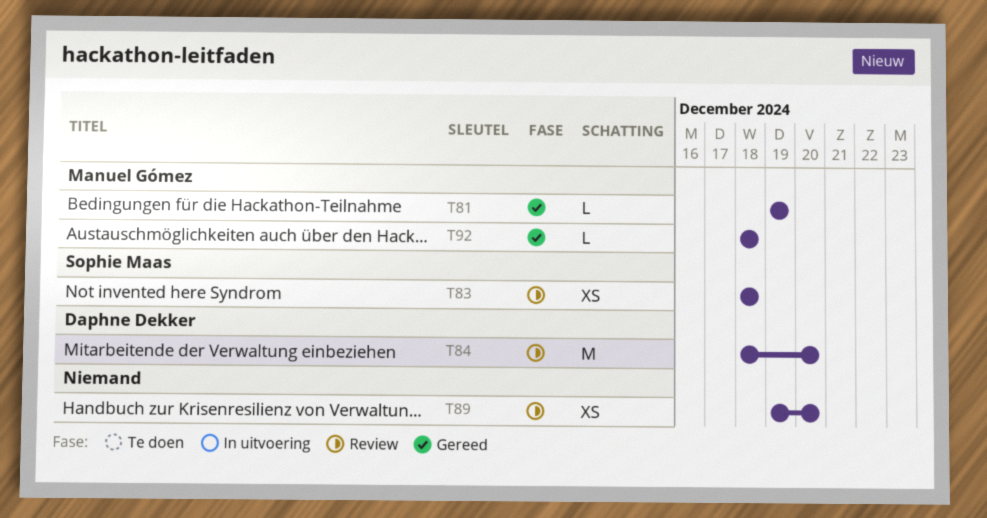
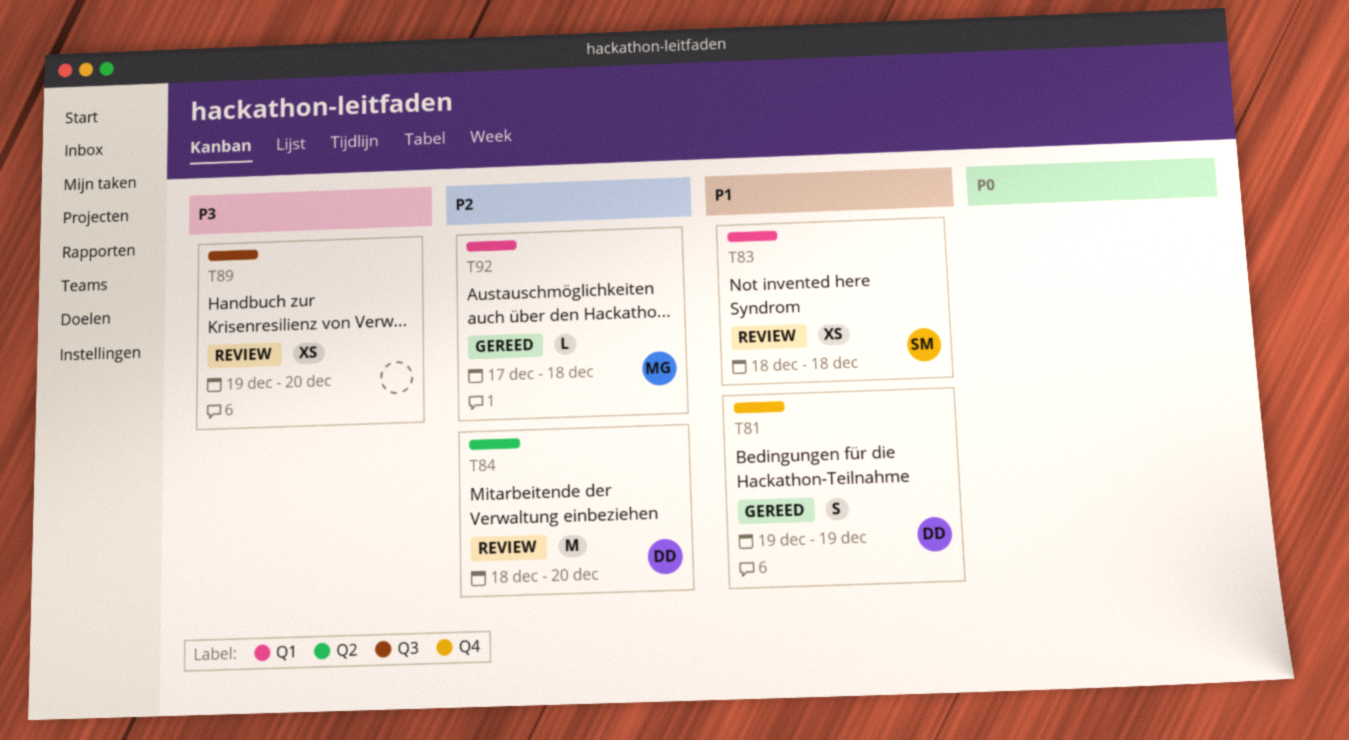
T81, owner: Manuel Gómez -> Daphne Dekker
T81, estimate: L -> S
T92, start: Dec 18 -> Dec 17

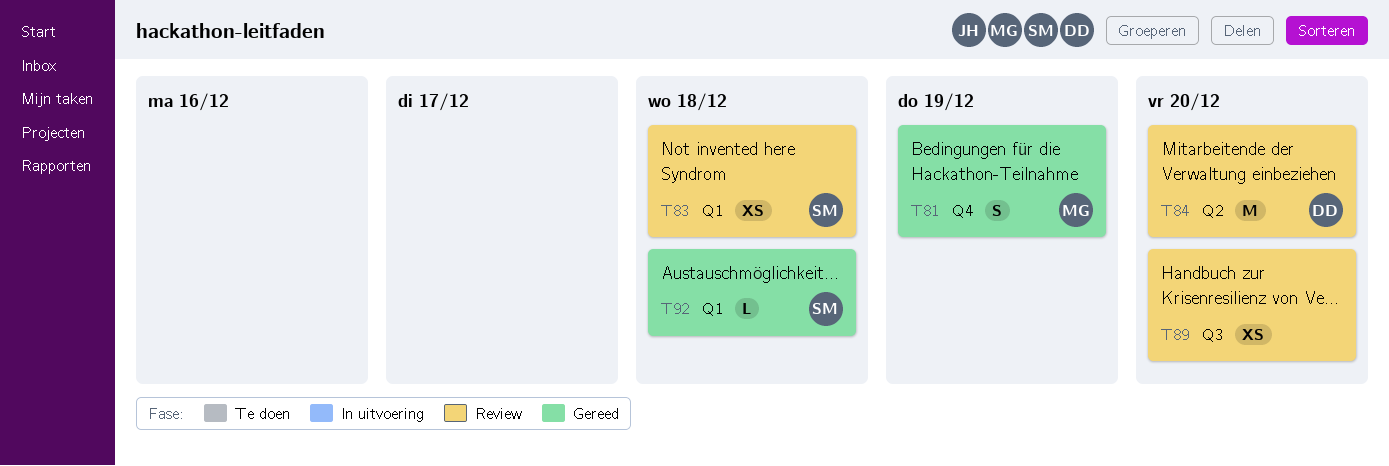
T81, owner: DD -> MG
T92, owner: MG -> SM

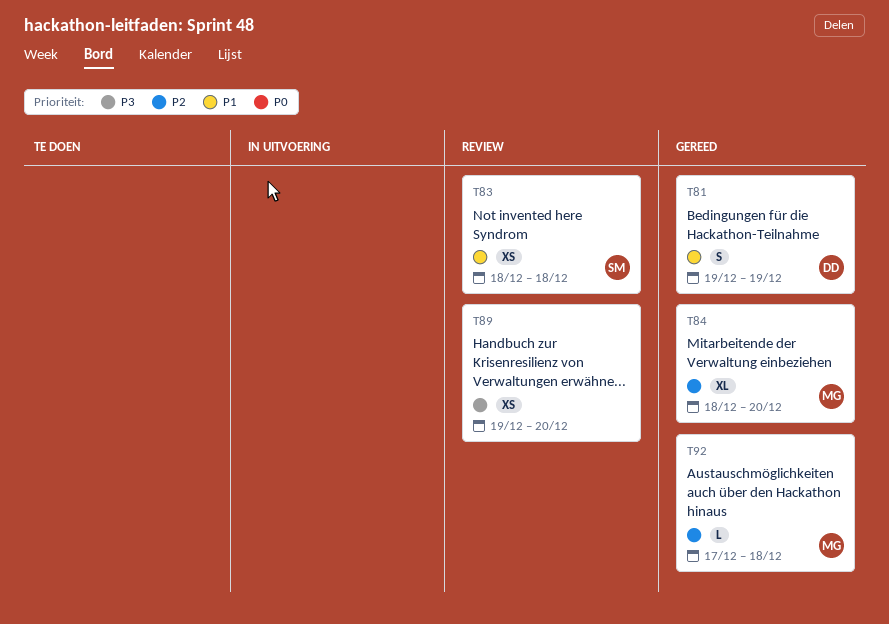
T81, owner: MG -> DD
T84, status: Review -> Gereed
T84, owner: DD -> MG
T84, estimate: M -> XL
T92, owner: SM -> MG

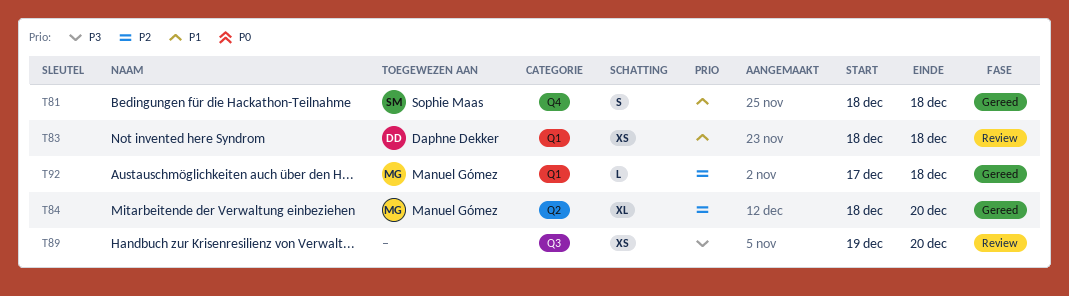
T81, owner: Daphne Dekker -> Sophie Maas
T81, start: Dec 19 -> Dec 18
T81, due: Dec 19 -> Dec 18
T83, owner: Sophie Maas -> Daphne Dekker

